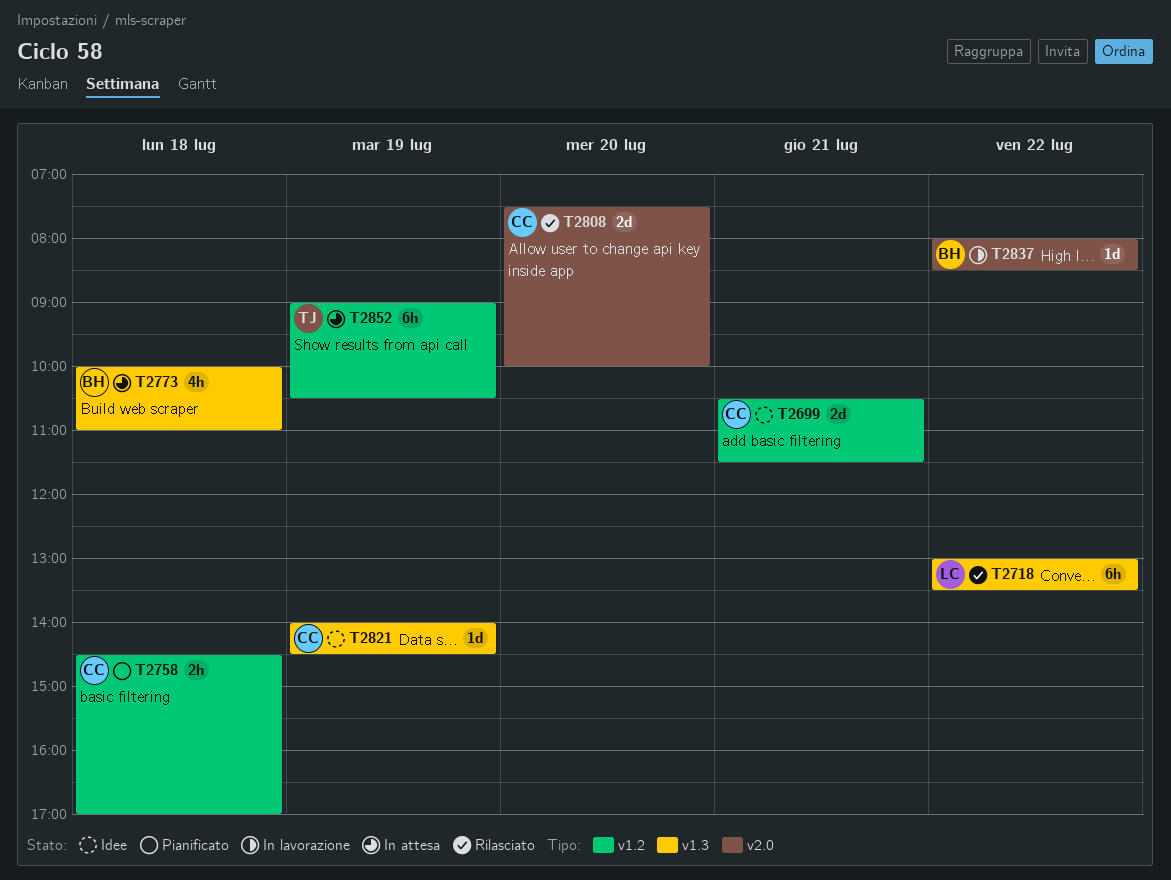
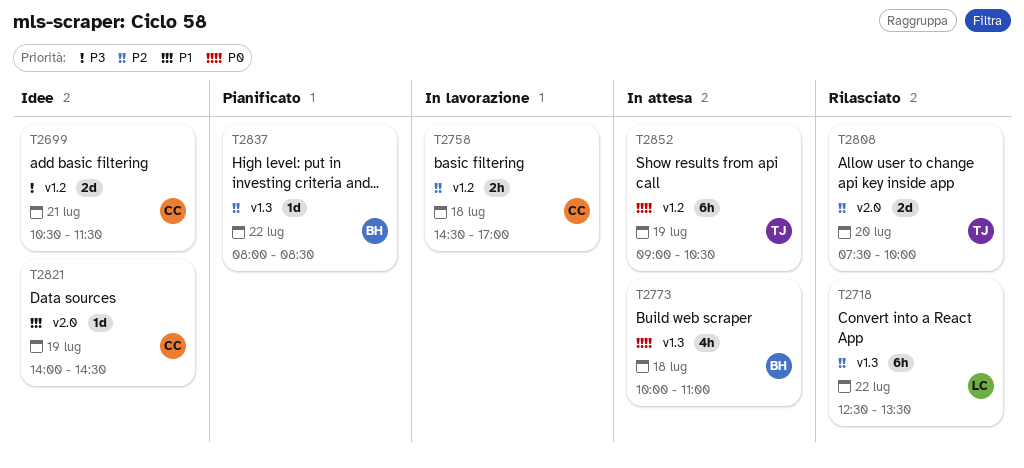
T2718, begins: 13:00 -> 12:30
T2758, status: Pianificato -> In lavorazione
T2808, owner: CC -> TJ
T2821, label: v1.3 -> v2.0
T2837, status: In lavorazione -> Pianificato
T2837, label: v2.0 -> v1.3

